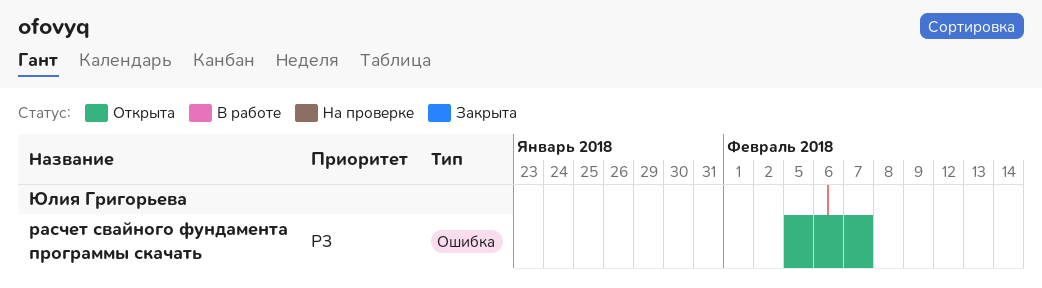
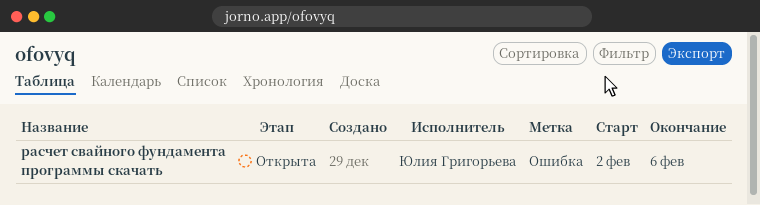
расчет свайного фундамента программы скачать, start: Feb 5 -> Feb 2
расчет свайного фундамента программы скачать, due: Feb 7 -> Feb 6

